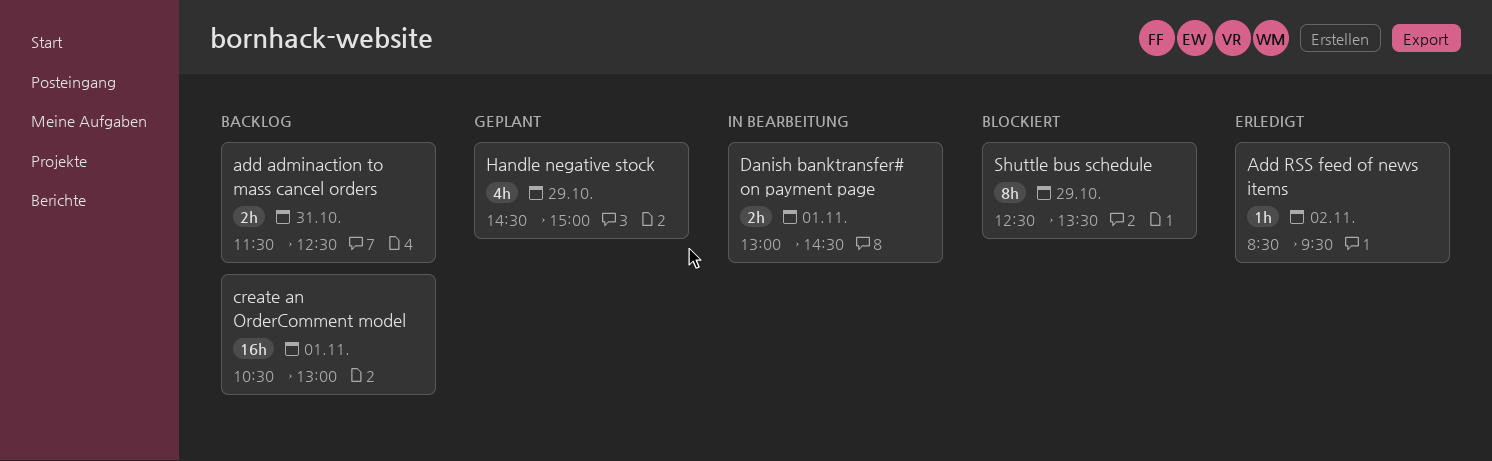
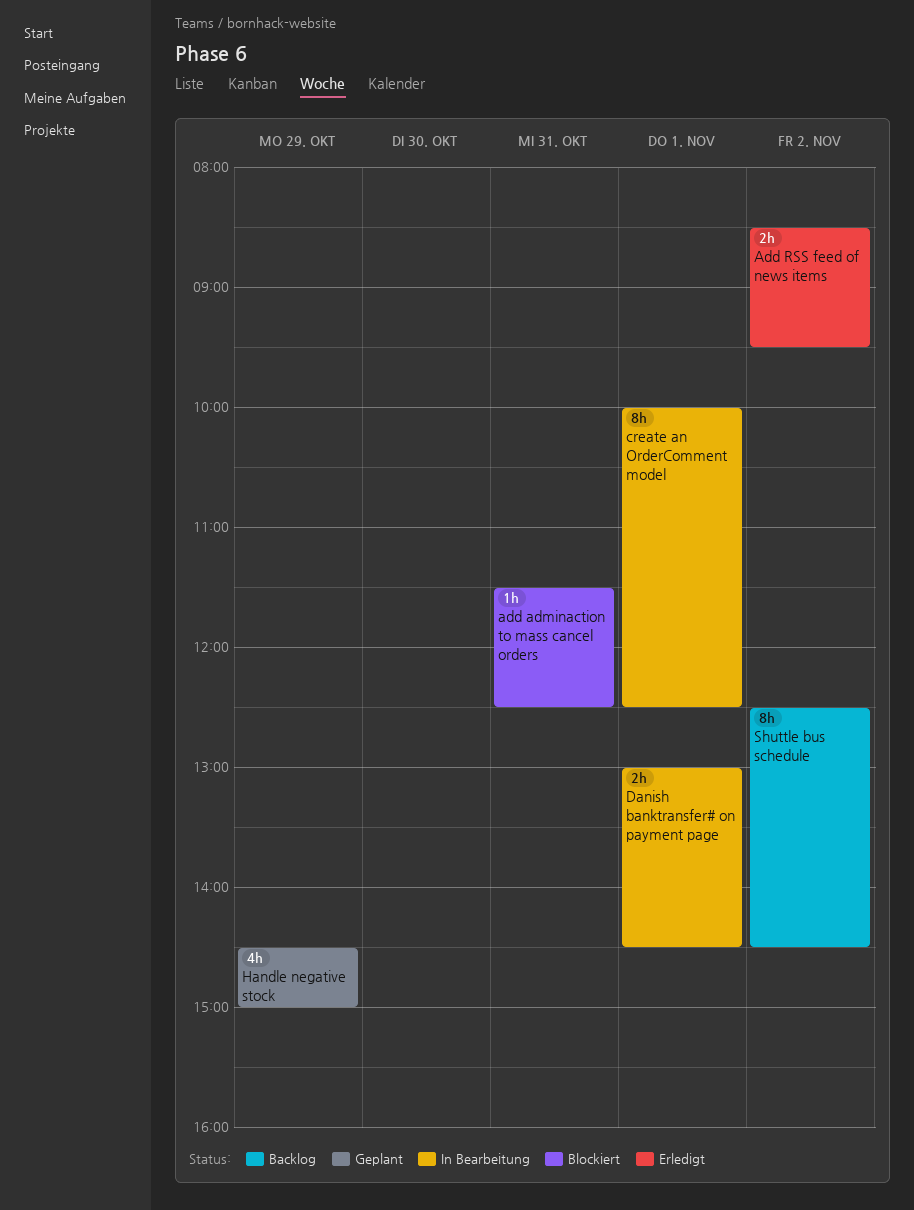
add adminaction to mass cancel orders, status: Backlog -> Blockiert
add adminaction to mass cancel orders, estimate: 2h -> 1h
Add RSS feed of news items, estimate: 1h -> 2h
create an OrderComment model, status: Backlog -> In Bearbeitung
create an OrderComment model, estimate: 16h -> 8h
create an OrderComment model, begins: 10:30 -> 10:00
create an OrderComment model, ends: 13:00 -> 12:30
Shuttle bus schedule, status: Blockiert -> Backlog
Shuttle bus schedule, day: Oct 29 -> Nov 2
Shuttle bus schedule, ends: 13:30 -> 14:30

